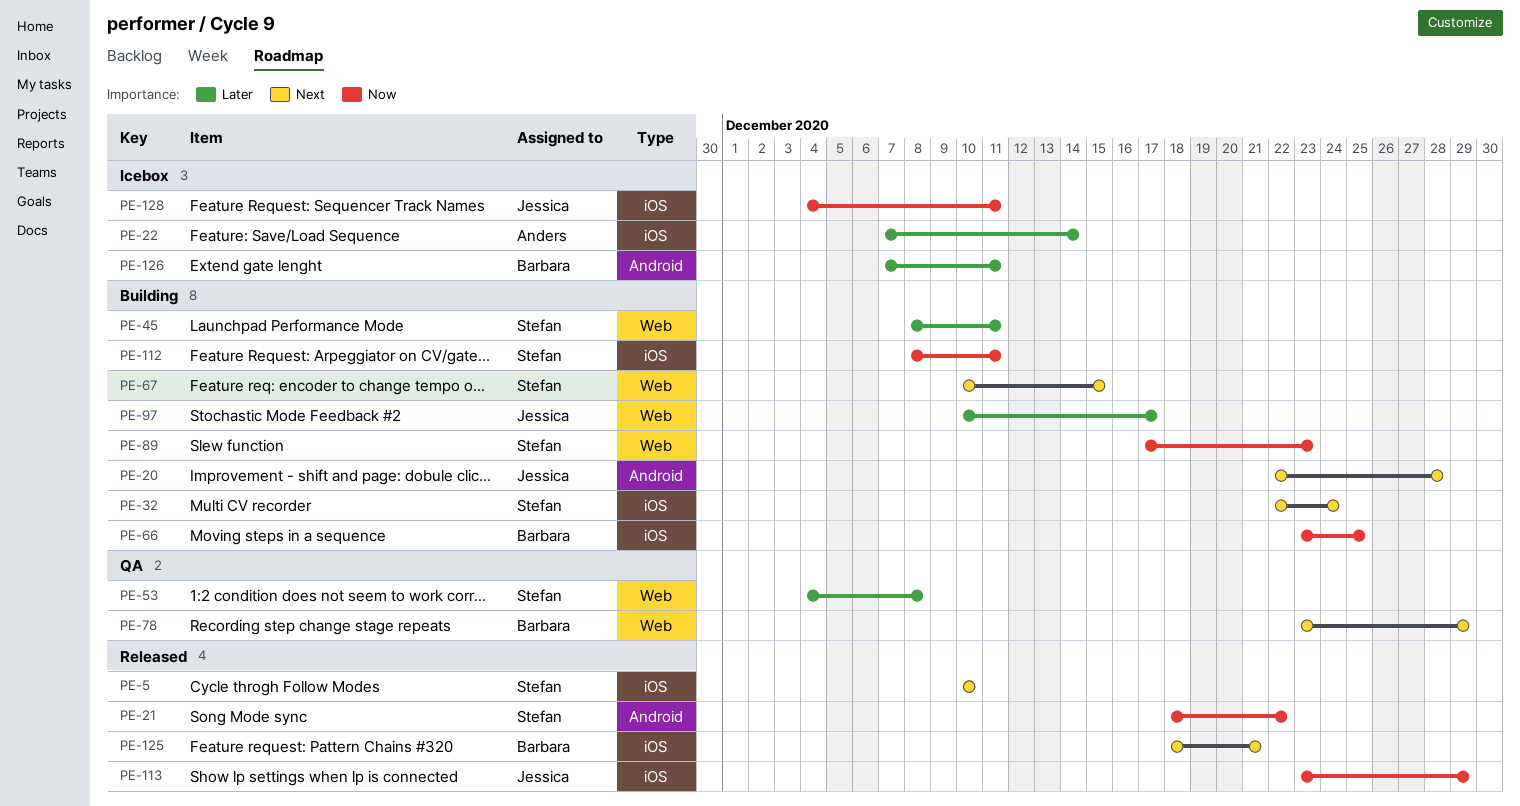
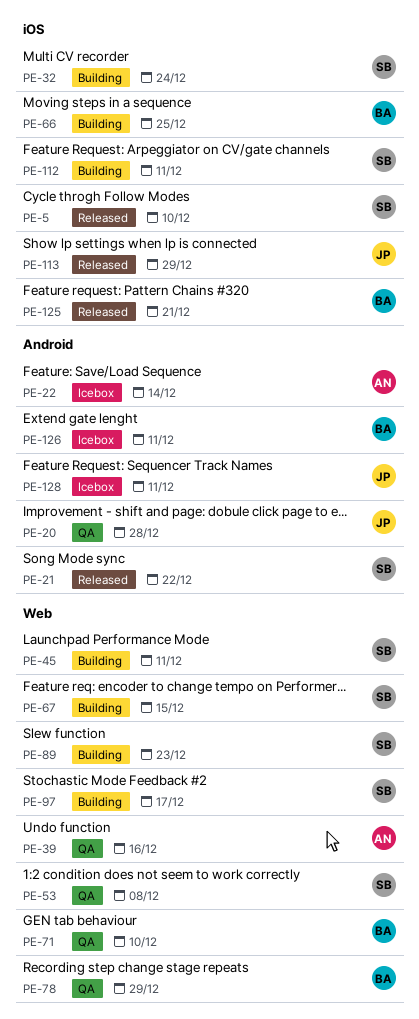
PE-20, status: Building -> QA
PE-22, label: iOS -> Android
PE-39: none -> present
PE-71: none -> present
PE-97, owner: Jessica -> Stefan
PE-128, label: iOS -> Android

